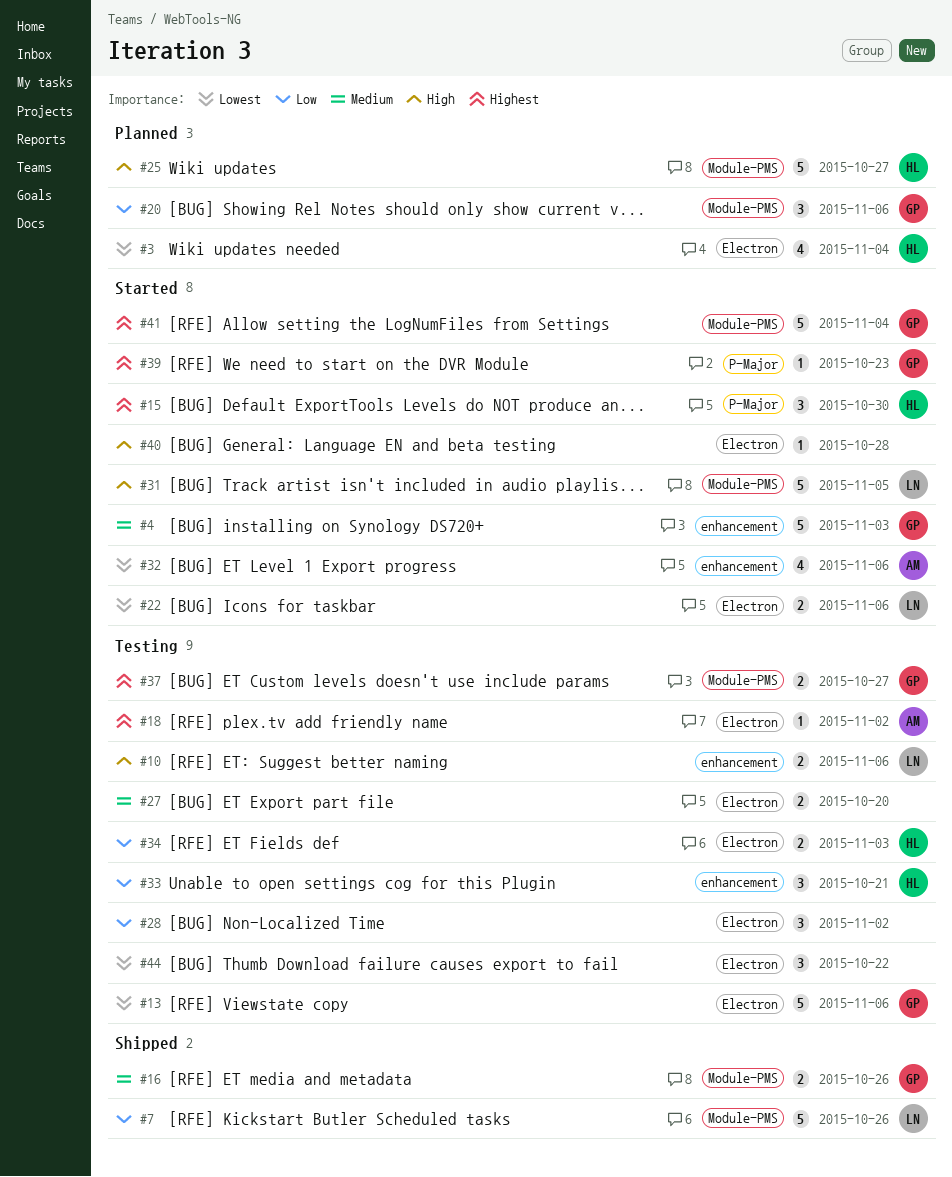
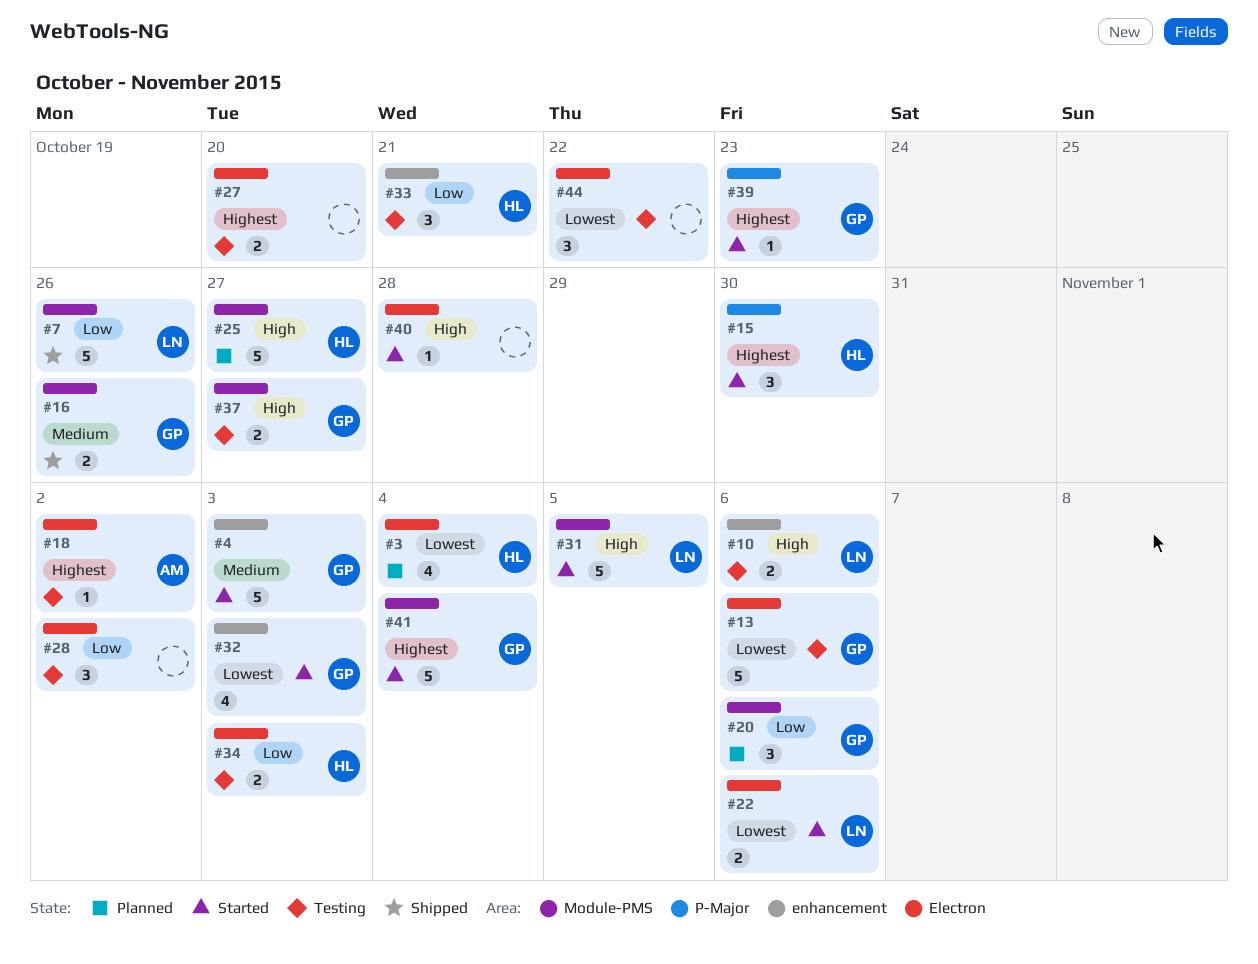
#27, priority: Medium -> Highest
#32, owner: AM -> GP
#32, due: Nov 6 -> Nov 3
#37, priority: Highest -> High

